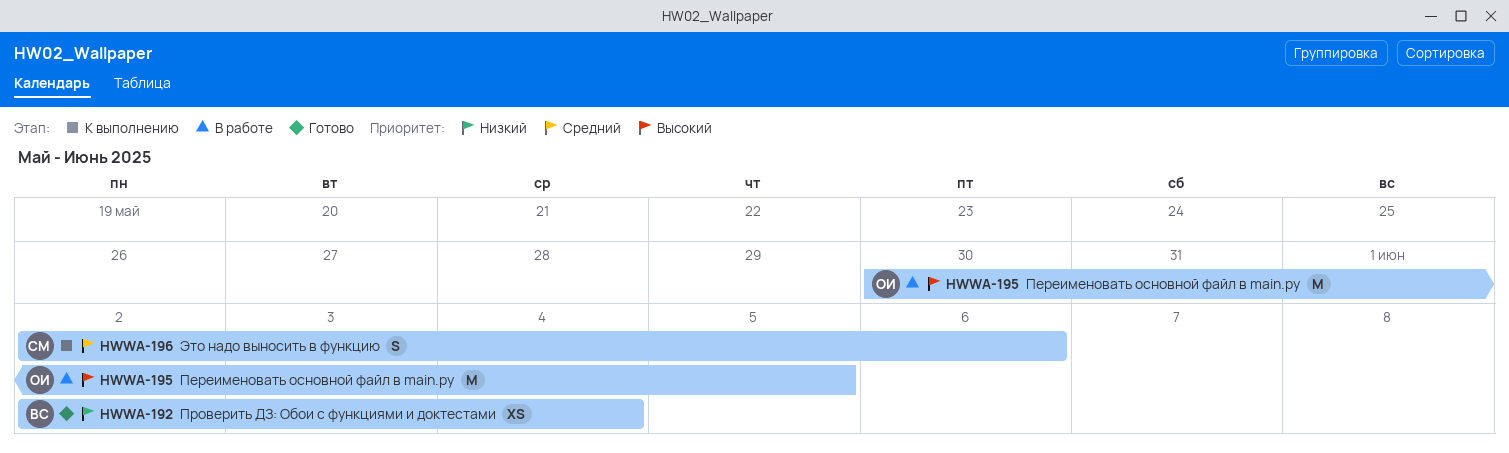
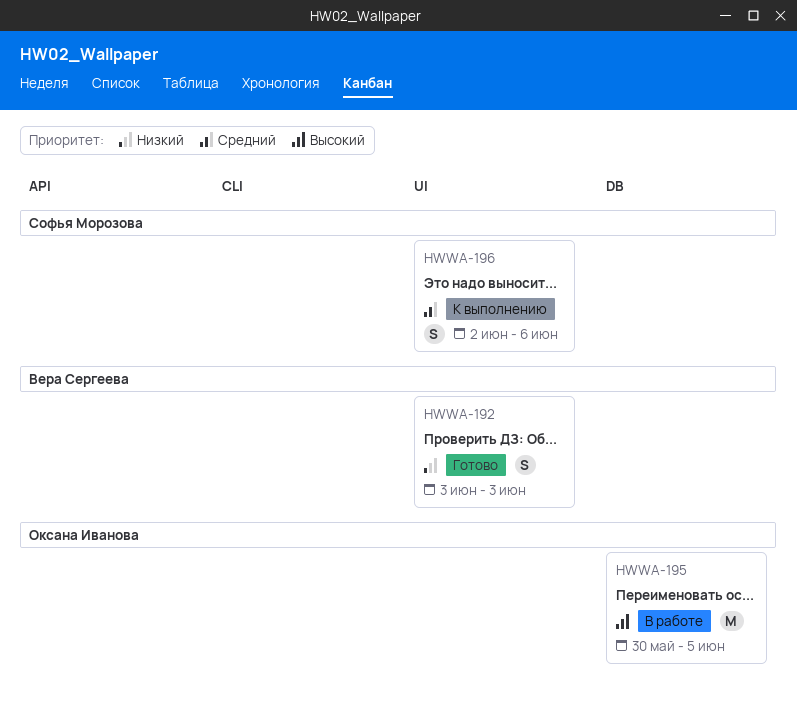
HWWA-192, estimate: XS -> S
HWWA-192, start: Jun 2 -> Jun 3
HWWA-192, due: Jun 4 -> Jun 3

